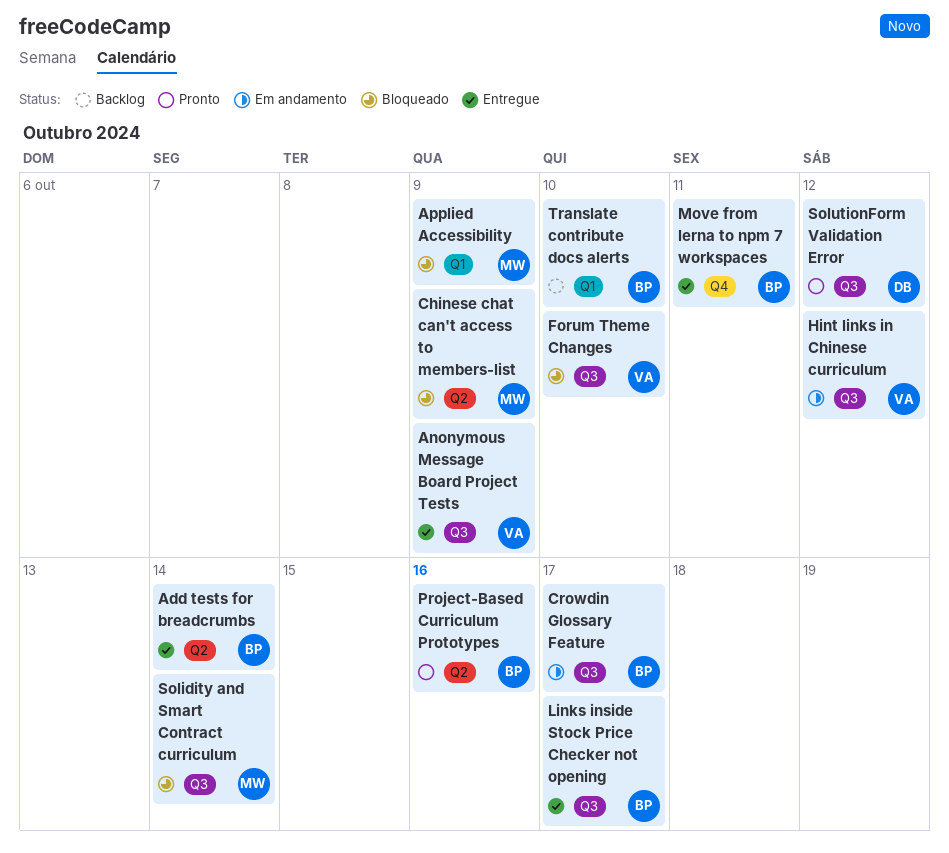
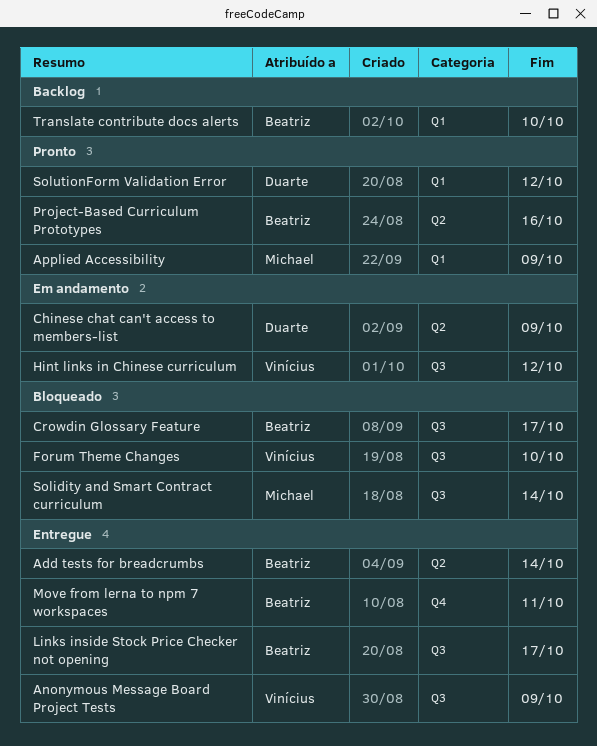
Applied Accessibility, status: Bloqueado -> Pronto
Chinese chat can't access to members-list, status: Bloqueado -> Em andamento
Chinese chat can't access to members-list, owner: Michael -> Duarte
Crowdin Glossary Feature, status: Em andamento -> Bloqueado
SolutionForm Validation Error, label: Q3 -> Q1

